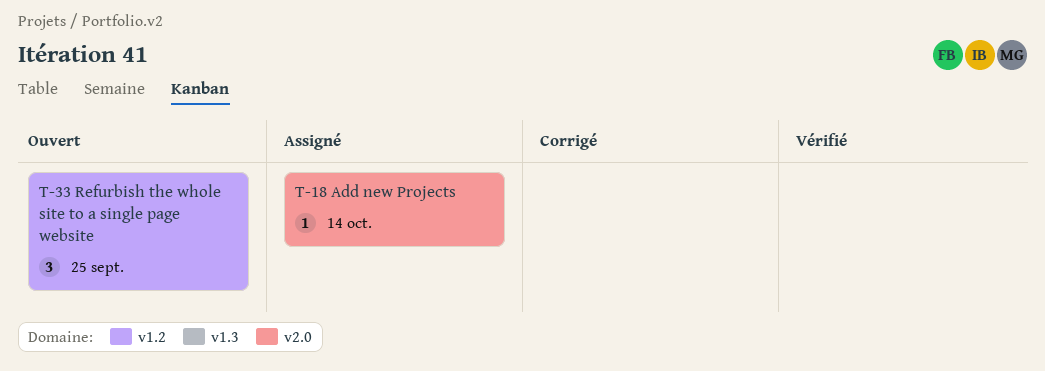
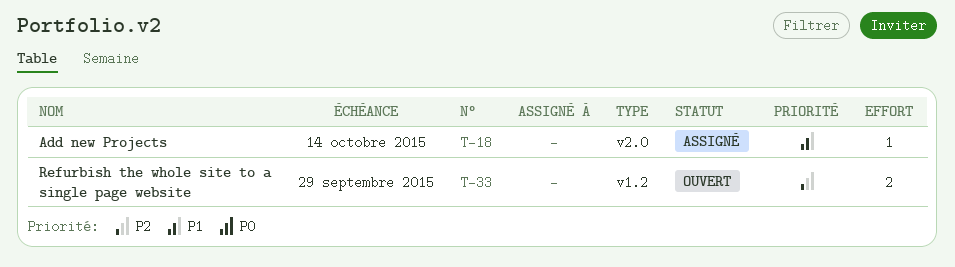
T-33, estimate: 3 -> 2
T-33, due: Sep 25 -> Sep 29

